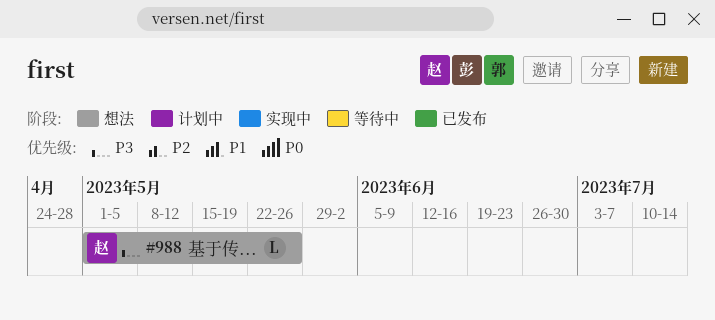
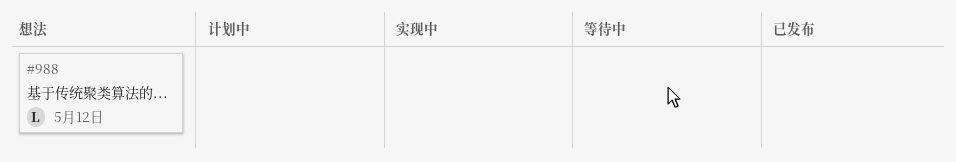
#988, due: May 26 -> May 12

